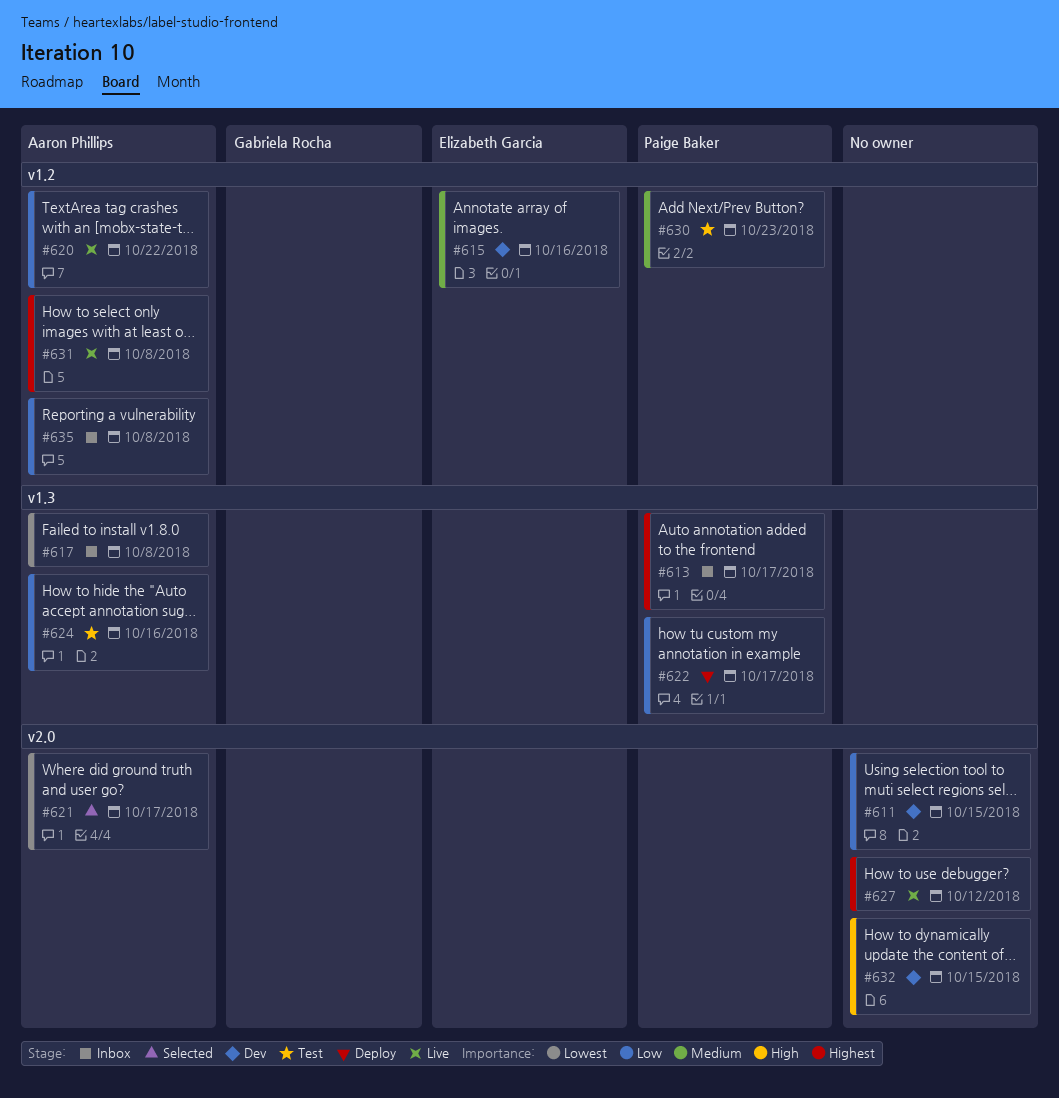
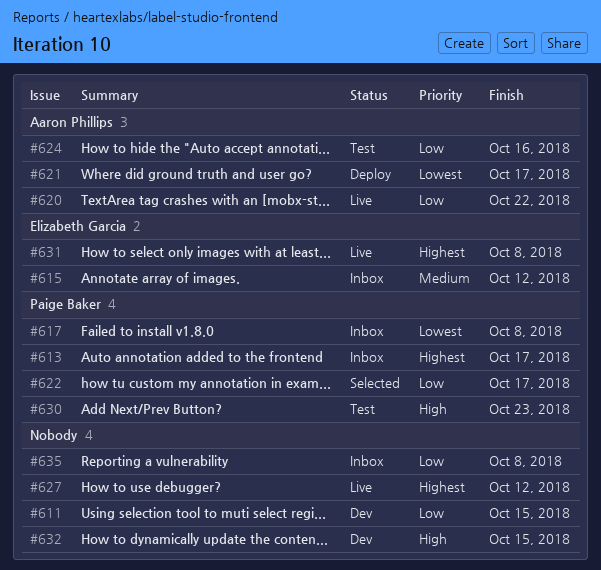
#615, status: Dev -> Inbox
#615, due: Oct 16 -> Oct 12
#617, owner: Aaron Phillips -> Paige Baker
#621, status: Selected -> Deploy
#622, status: Deploy -> Selected
#630, priority: Medium -> High
#631, owner: Aaron Phillips -> Elizabeth Garcia
#635, owner: Aaron Phillips -> none

